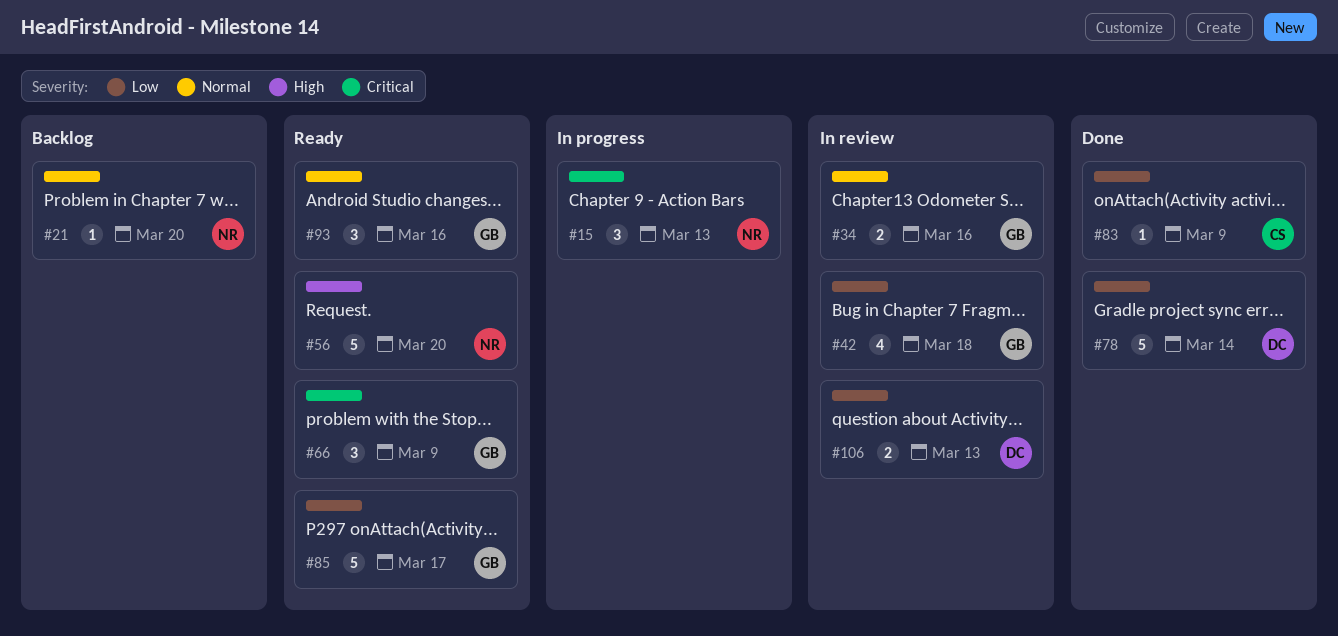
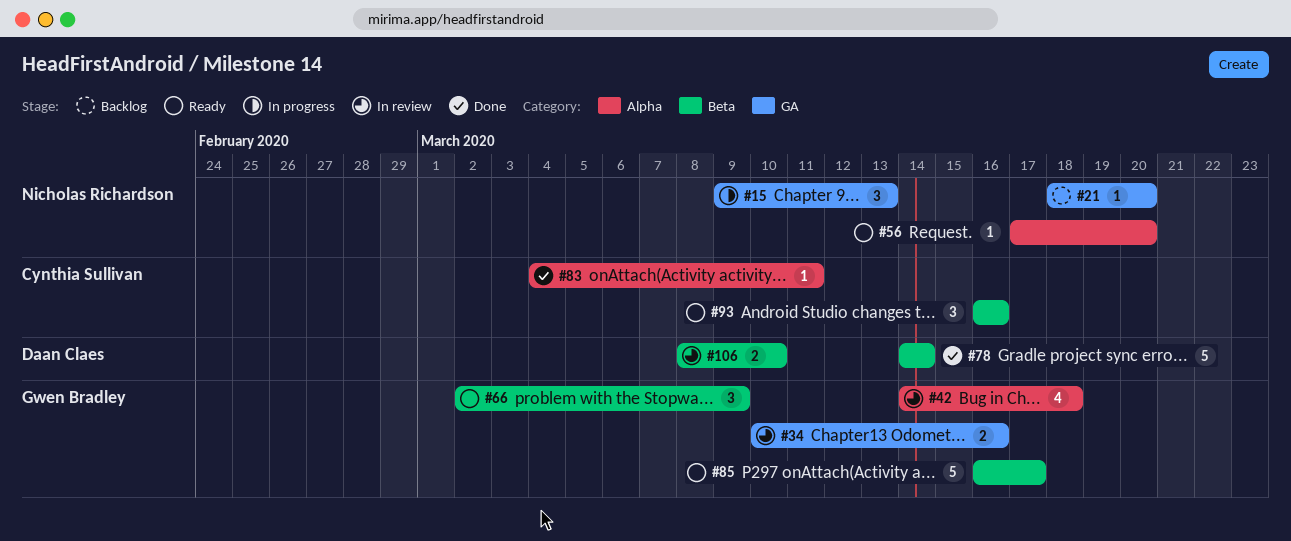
#56, estimate: 5 -> 1
#83, due: Mar 9 -> Mar 11
#93, owner: Gwen Bradley -> Cynthia Sullivan
#106, due: Mar 13 -> Mar 10

